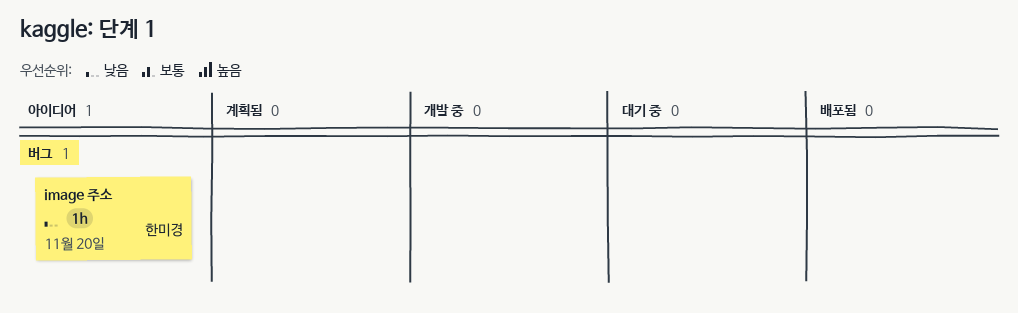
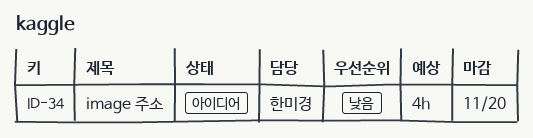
image 주소, estimate: 1h -> 4h

